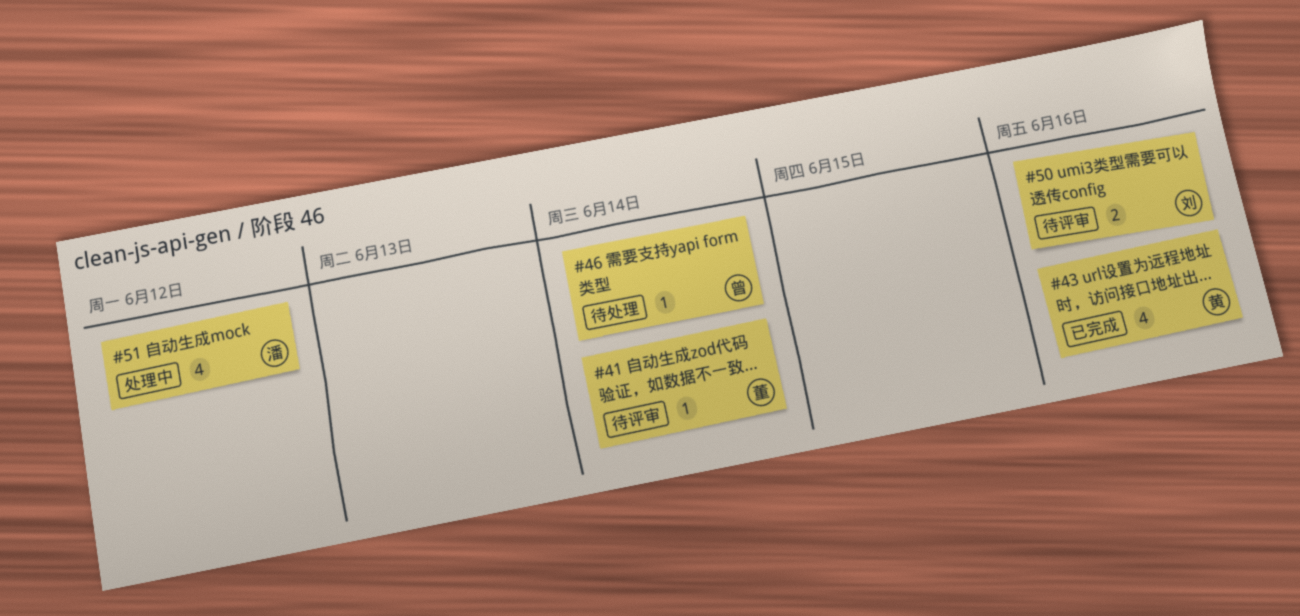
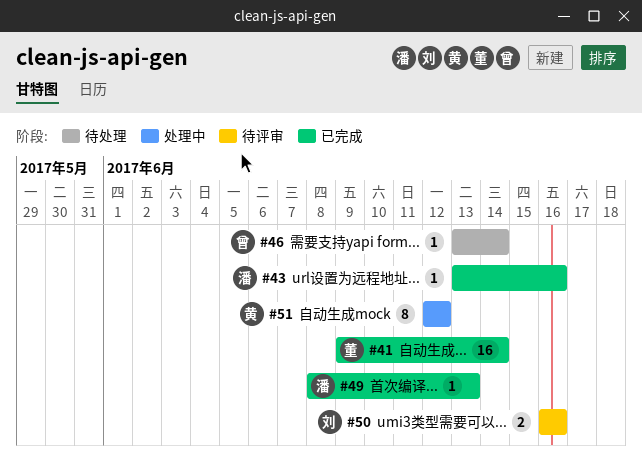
#41, status: 待评审 -> 已完成
#41, estimate: 1 -> 16
#43, owner: 黄 -> 潘
#43, estimate: 4 -> 1
#49: none -> present
#51, owner: 潘 -> 黄
#51, estimate: 4 -> 8

